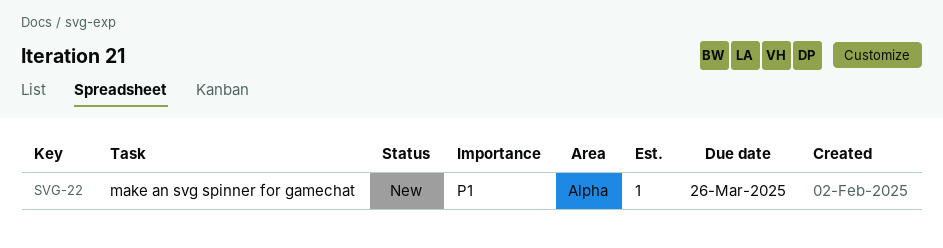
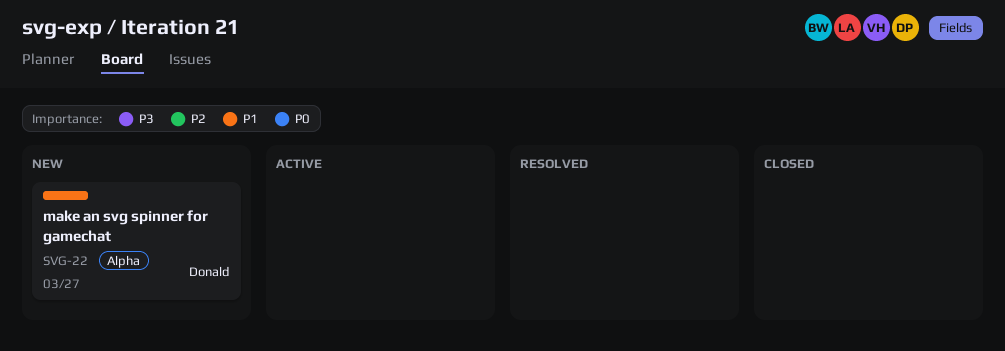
SVG-22, due: Mar 26 -> Mar 27

